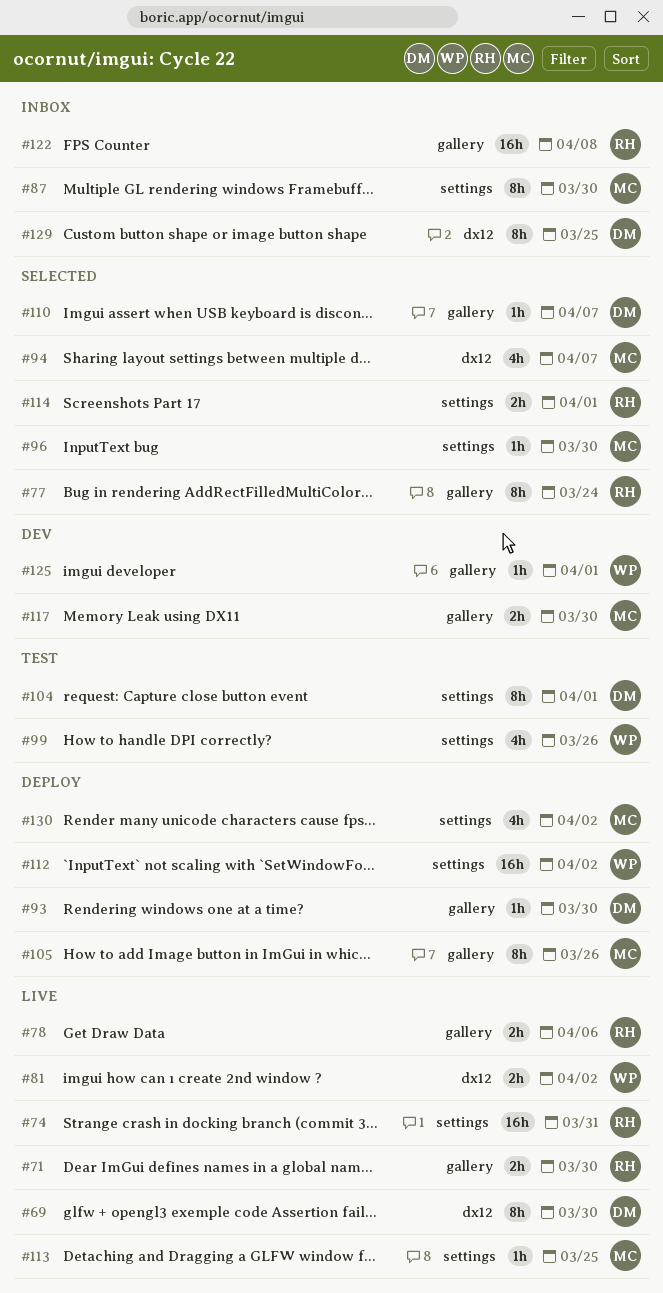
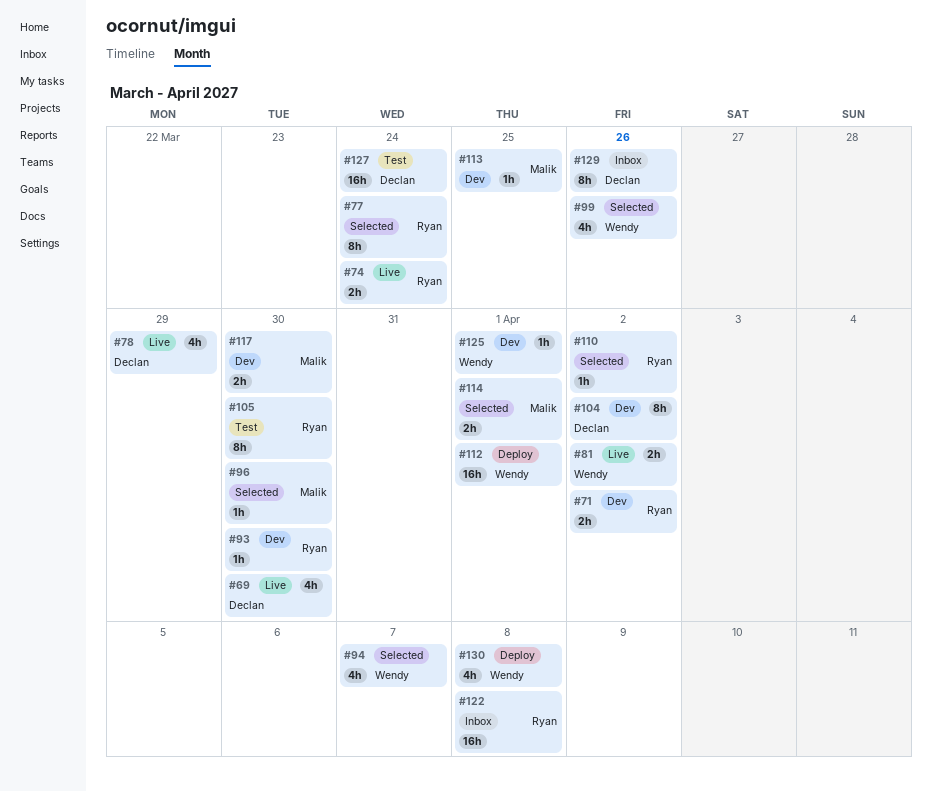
#69, estimate: 8h -> 4h
#71, status: Live -> Dev
#71, due: Mar 30 -> Apr 2
#74, estimate: 16h -> 2h
#74, due: Mar 31 -> Mar 24
#78, owner: Ryan -> Declan
#78, estimate: 2h -> 4h
#78, due: Apr 6 -> Mar 29
#87: present -> none
#93, status: Deploy -> Dev
#93, owner: Declan -> Ryan
#94, owner: Malik -> Wendy
#99, status: Test -> Selected
#104, status: Test -> Dev
#104, due: Apr 1 -> Apr 2
#105, status: Deploy -> Test
#105, owner: Malik -> Ryan
#105, due: Mar 26 -> Mar 30
#110, owner: Declan -> Ryan
#110, due: Apr 7 -> Apr 2
#112, due: Apr 2 -> Apr 1
#113, status: Live -> Dev
#114, owner: Ryan -> Malik
#127: none -> present
#129, due: Mar 25 -> Mar 26
#130, owner: Malik -> Wendy
#130, due: Apr 2 -> Apr 8

